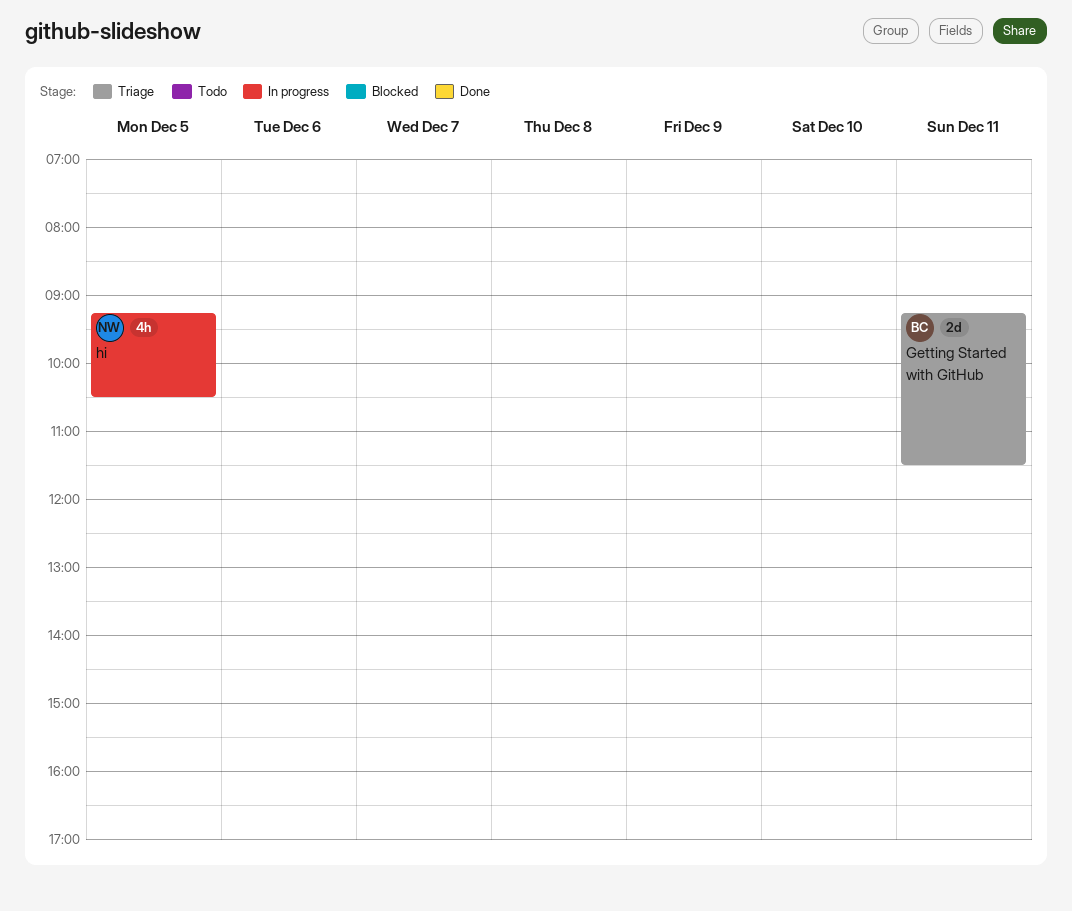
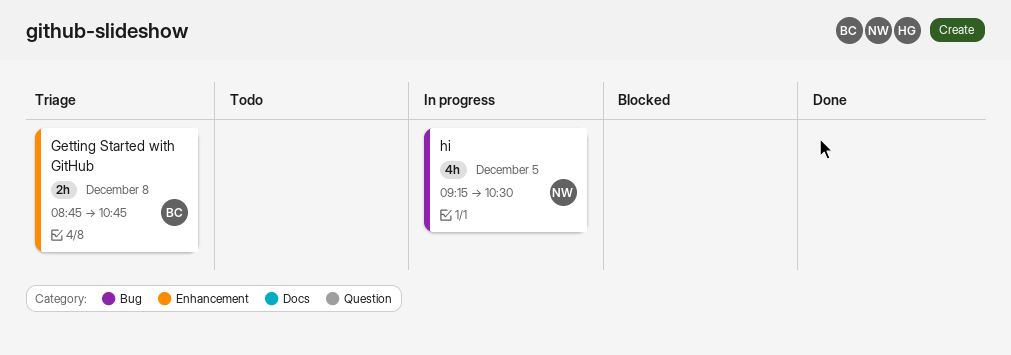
Getting Started with GitHub, estimate: 2d -> 2h
Getting Started with GitHub, day: Dec 11 -> Dec 8
Getting Started with GitHub, begins: 09:15 -> 08:45
Getting Started with GitHub, ends: 11:30 -> 10:45

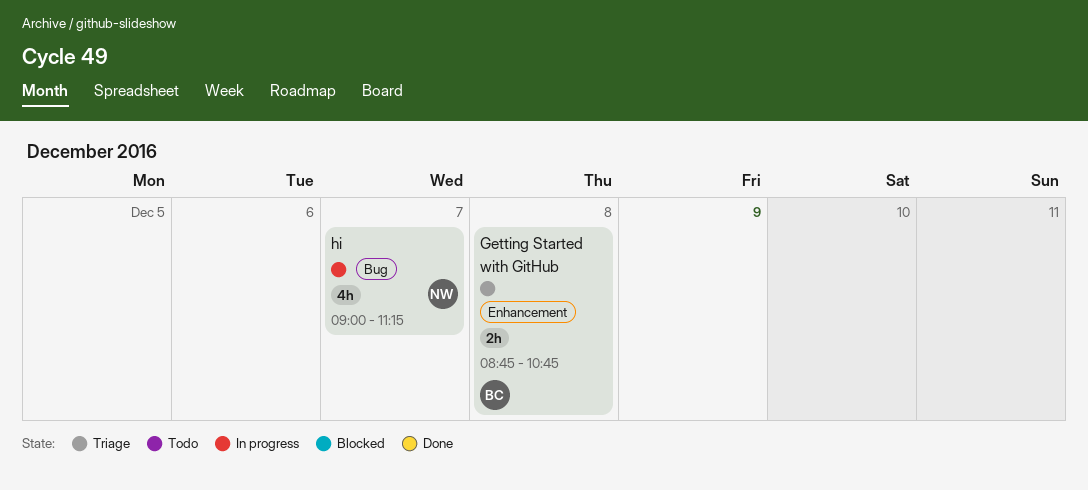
hi, day: Dec 5 -> Dec 7
hi, begins: 09:15 -> 09:00
hi, ends: 10:30 -> 11:15

